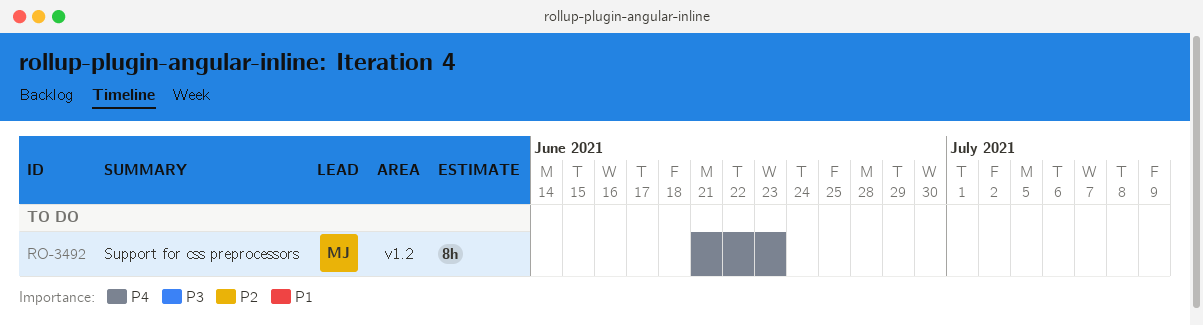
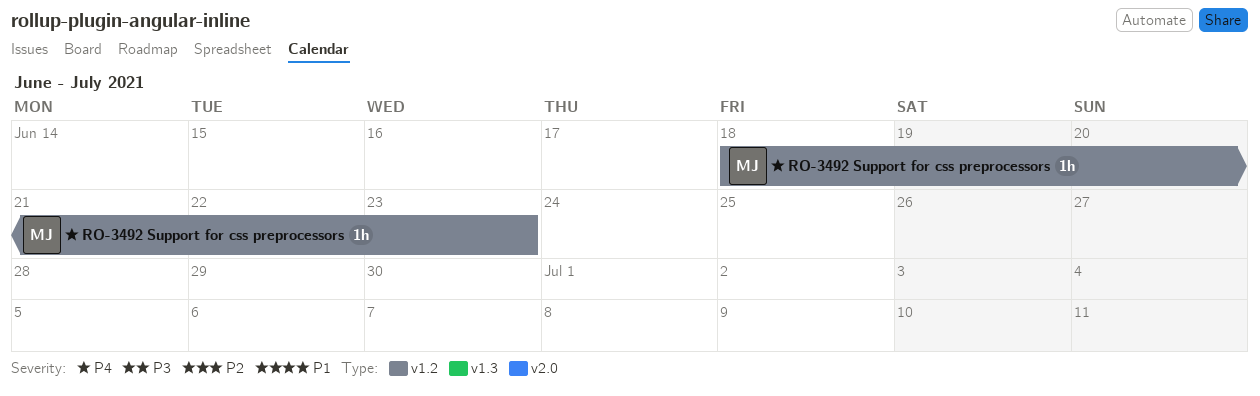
RO-3492, estimate: 8h -> 1h
RO-3492, start: Jun 21 -> Jun 18

